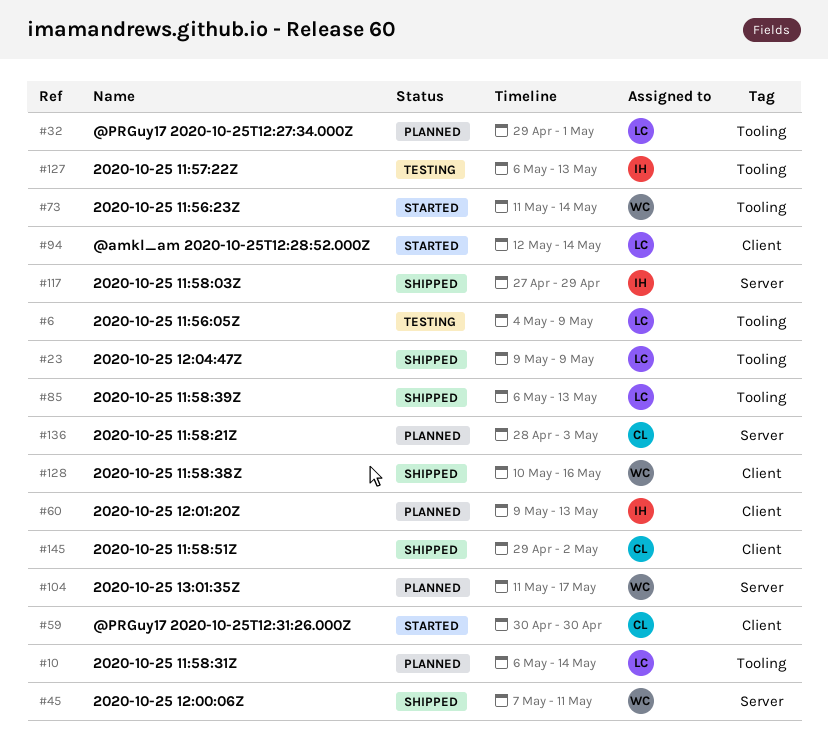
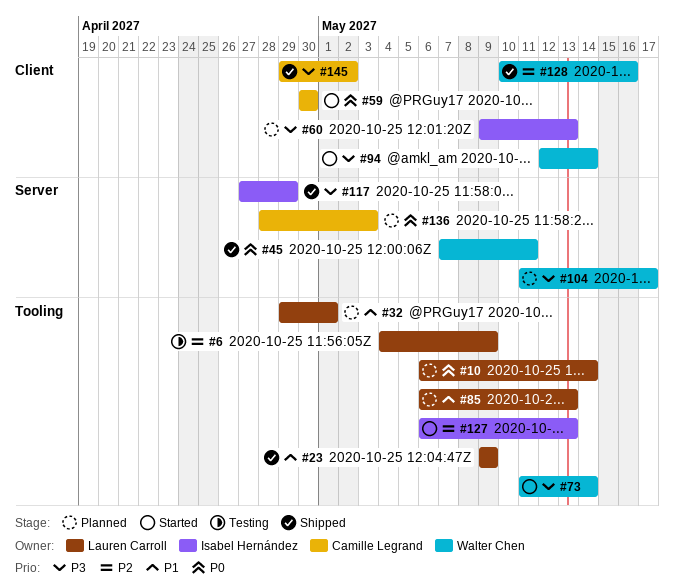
#85, status: Shipped -> Planned
#94, owner: Lauren Carroll -> Walter Chen
#127, status: Testing -> Started

